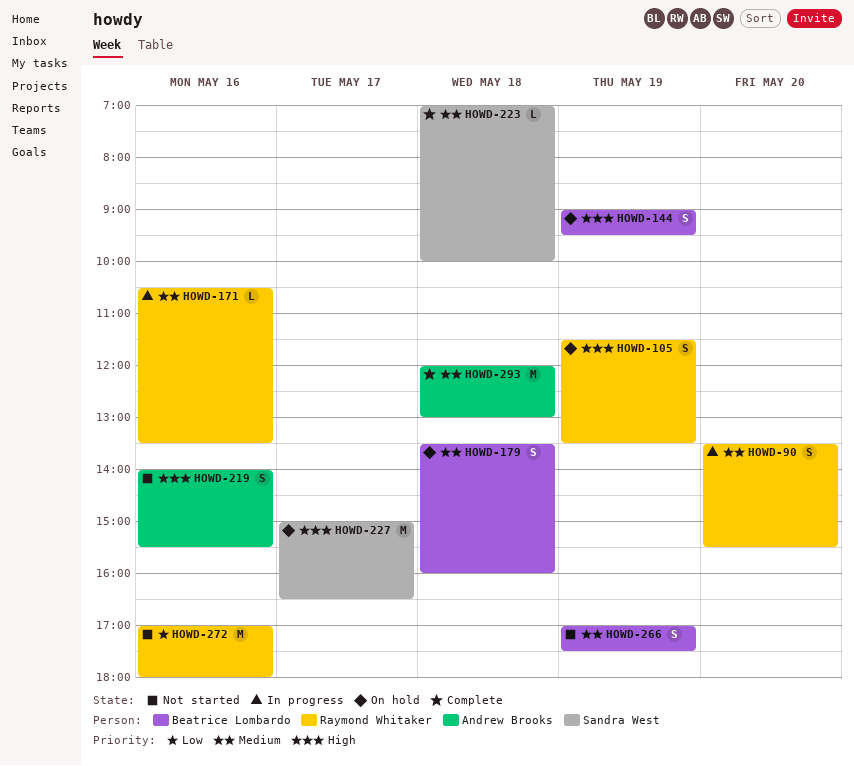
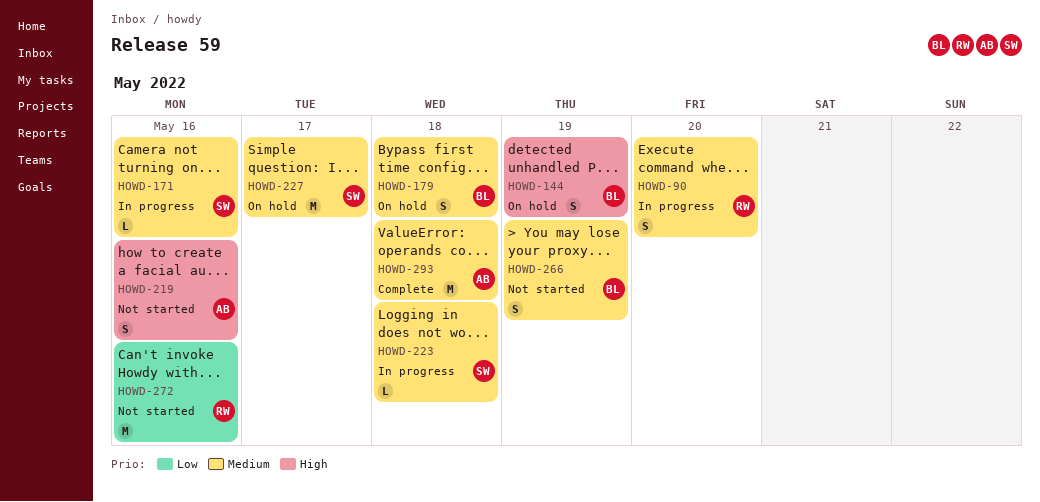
HOWD-105: present -> none
HOWD-171, owner: Raymond Whitaker -> Sandra West
HOWD-223, status: Complete -> In progress
HOWD-227, priority: High -> Medium

